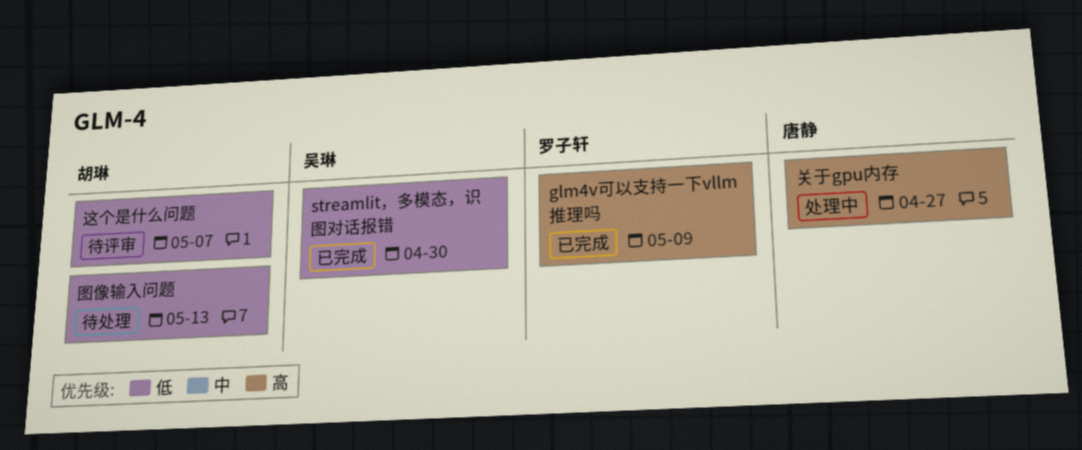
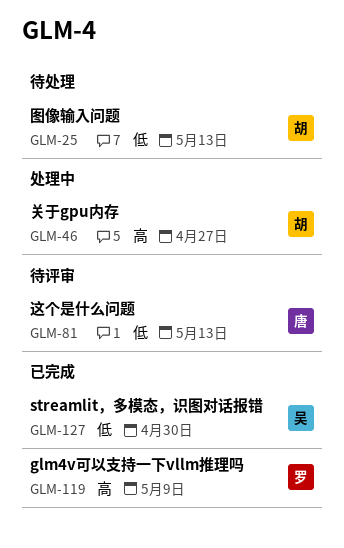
关于gpu内存, owner: 唐静 -> 胡琳
这个是什么问题, owner: 胡琳 -> 唐静
这个是什么问题, due: May 7 -> May 13

